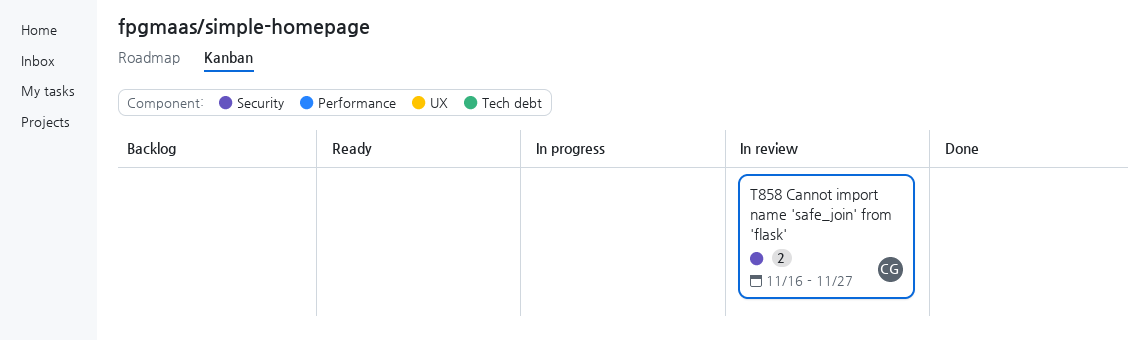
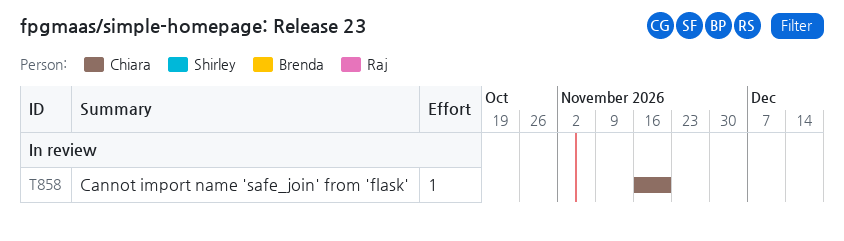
T858, estimate: 2 -> 1
T858, due: Nov 27 -> Nov 20

